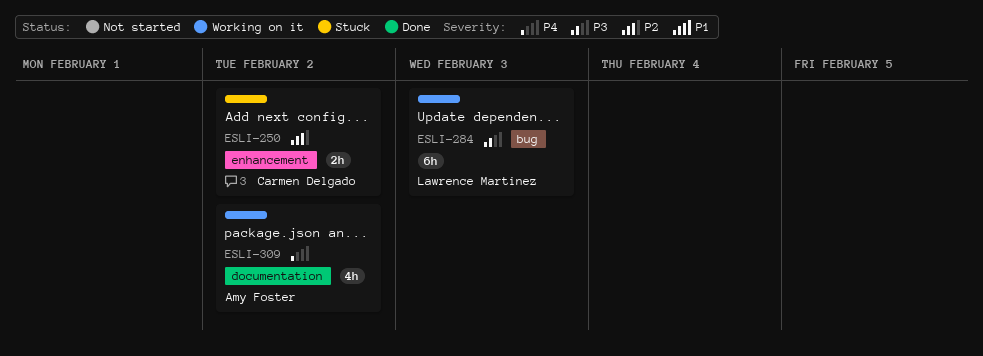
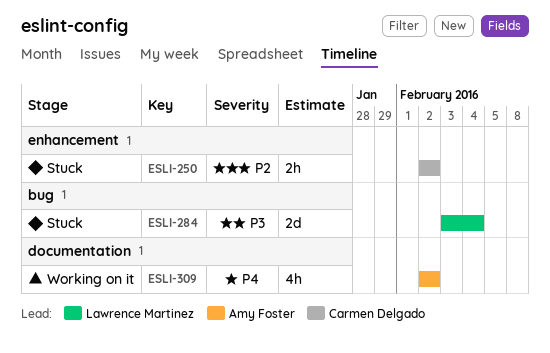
ESLI-284, status: Working on it -> Stuck
ESLI-284, estimate: 6h -> 2d
ESLI-284, due: Feb 3 -> Feb 4

